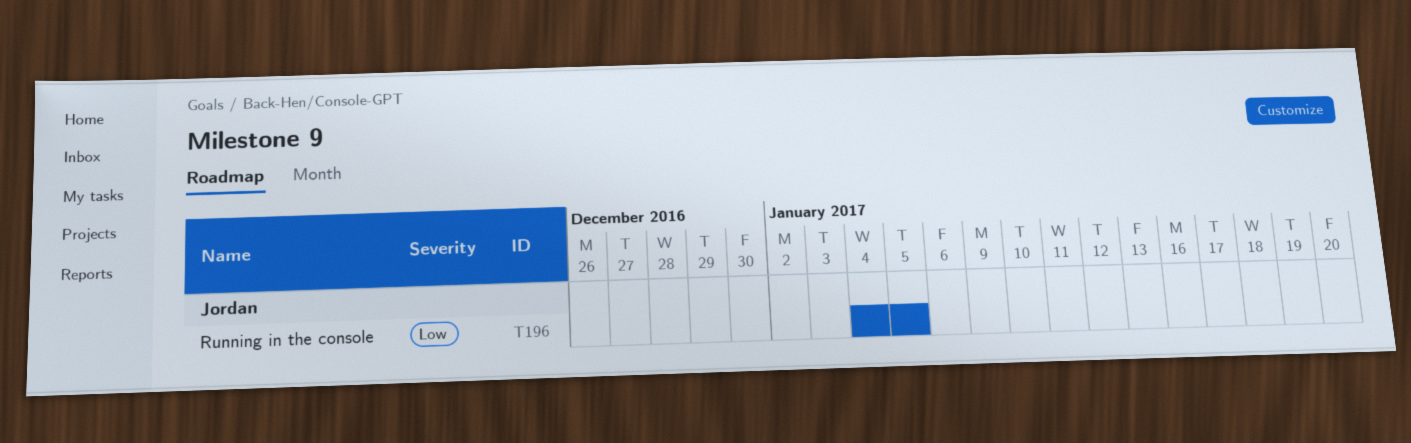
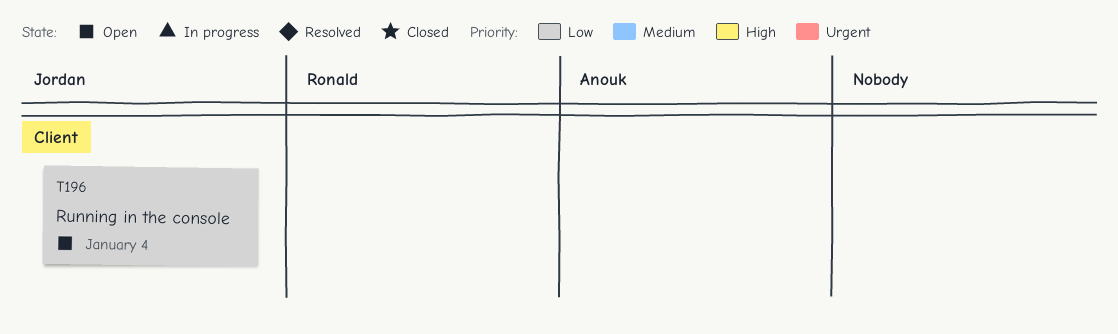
T196, due: Jan 5 -> Jan 4

